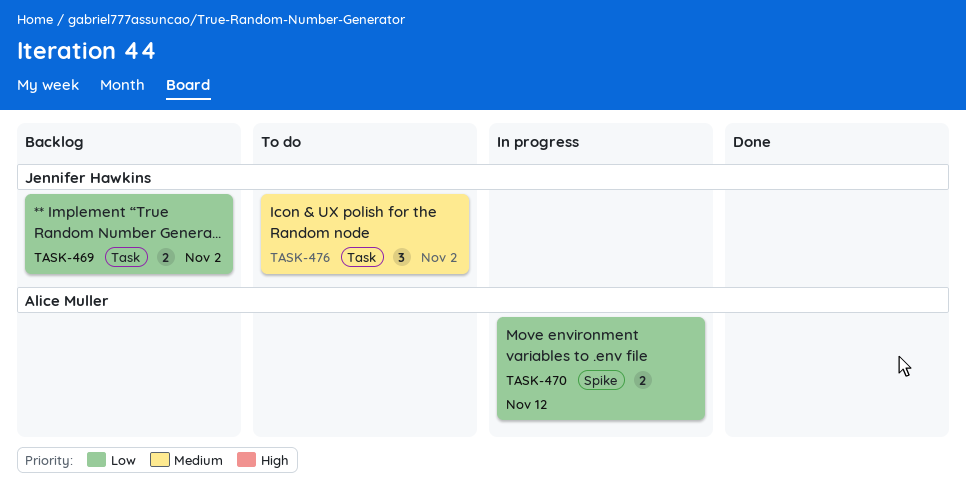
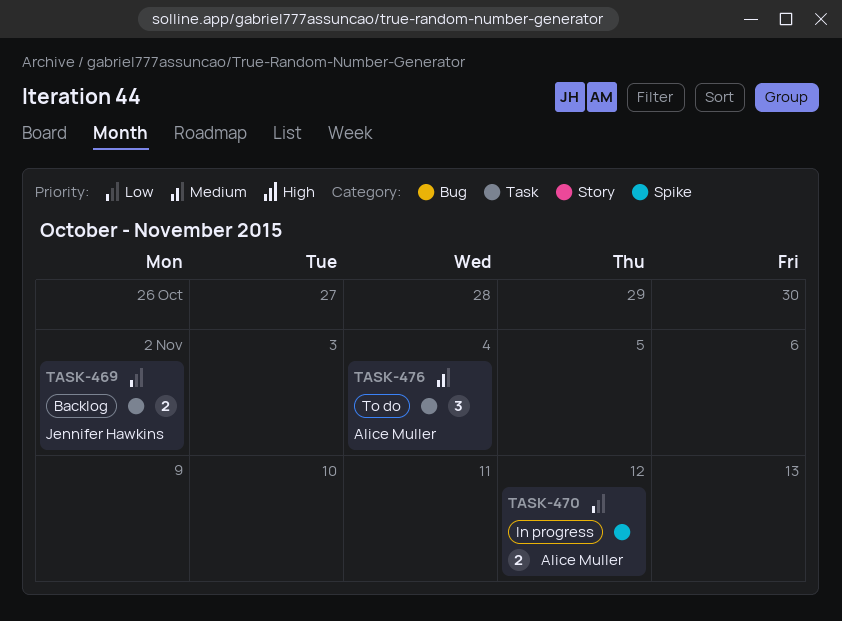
TASK-476, owner: Jennifer Hawkins -> Alice Muller
TASK-476, due: Nov 2 -> Nov 4

